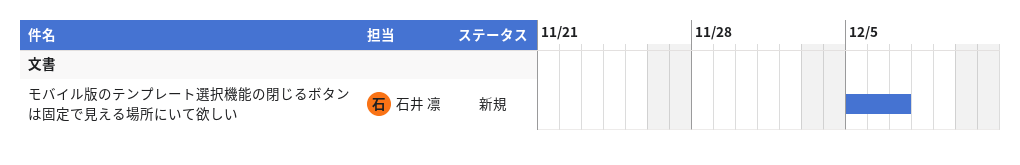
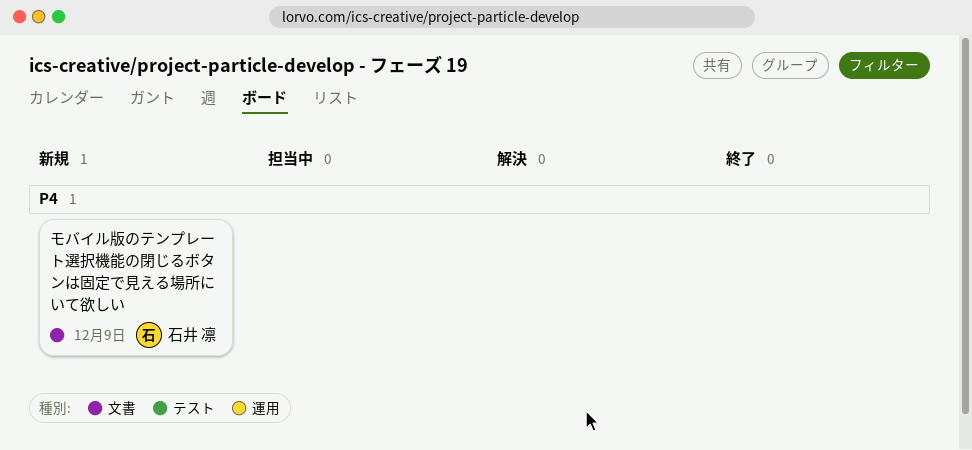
モバイル版のテンプレート選択機能の閉じるボタンは固定で見える場所にいて欲しい, due: Dec 7 -> Dec 9

